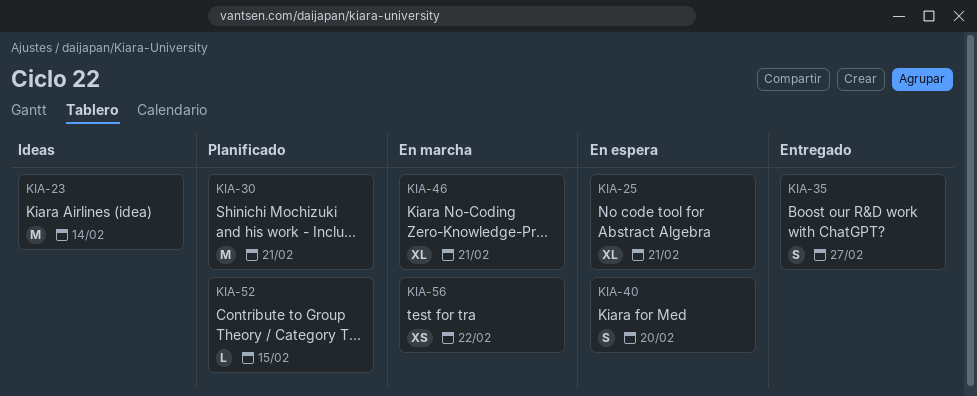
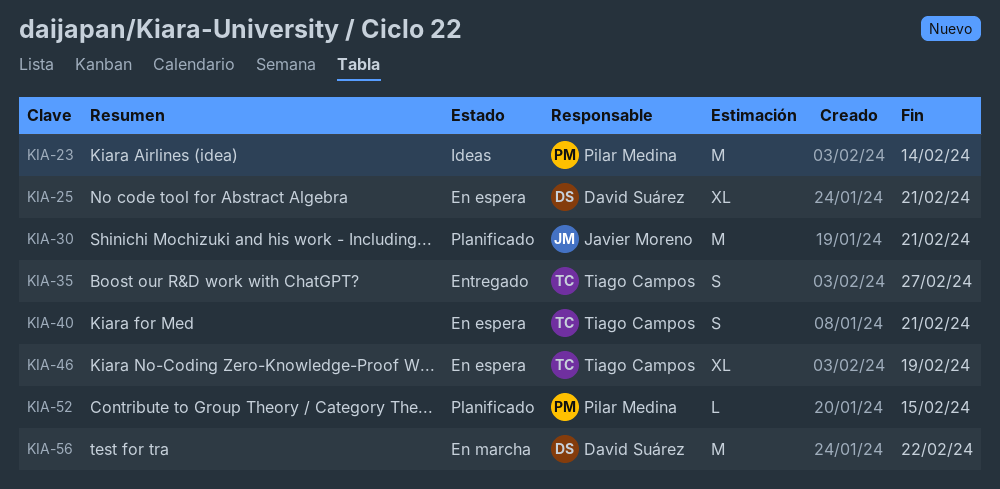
KIA-40, due: Feb 20 -> Feb 21
KIA-46, status: En marcha -> En espera
KIA-46, due: Feb 21 -> Feb 19
KIA-56, estimate: XS -> M

